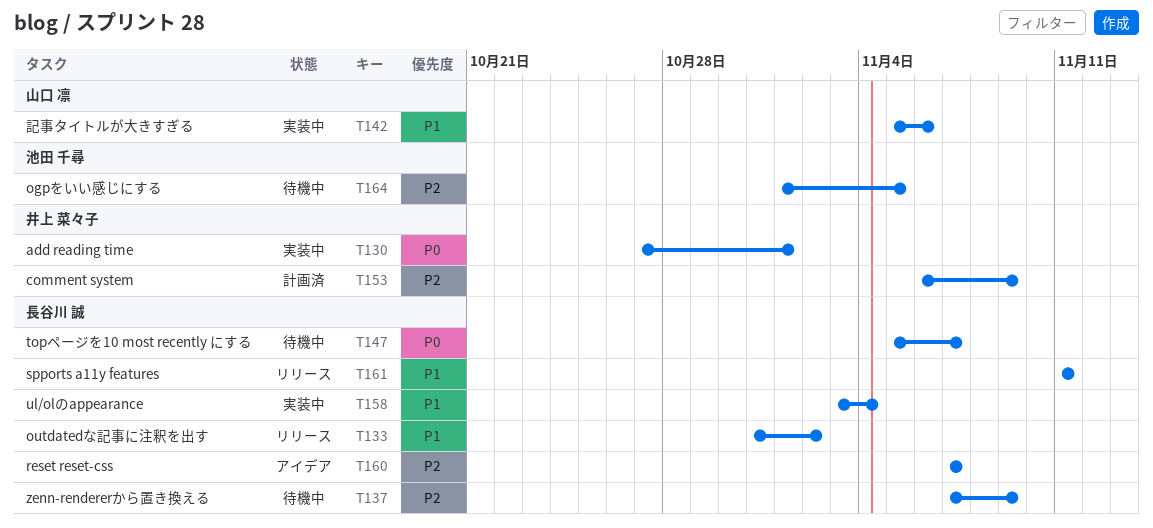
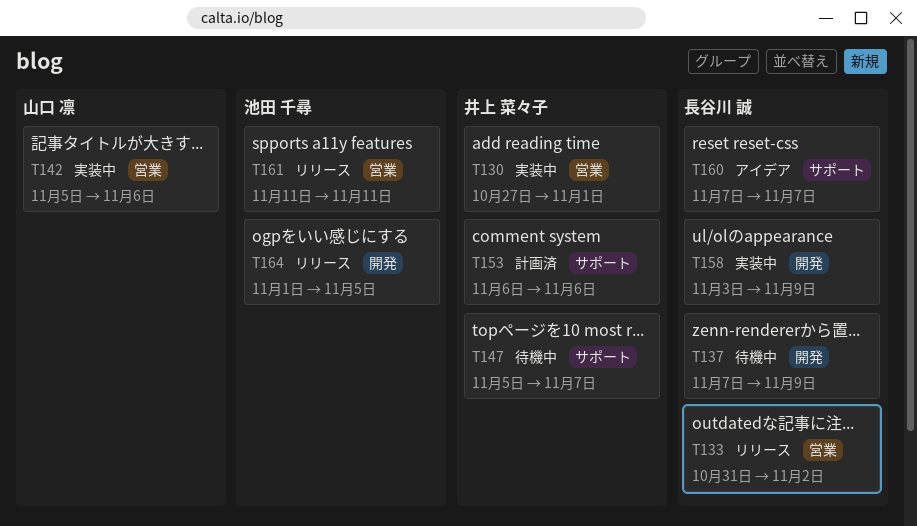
T147, owner: 長谷川 誠 -> 井上 菜々子
T153, due: Nov 9 -> Nov 6
T158, due: Nov 4 -> Nov 9
T161, owner: 長谷川 誠 -> 池田 千尋
T164, status: 待機中 -> リリース

